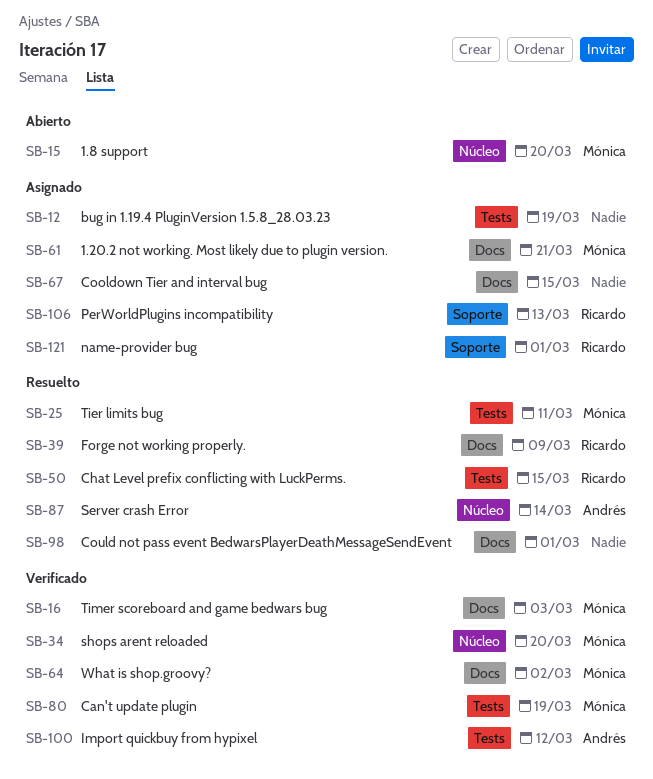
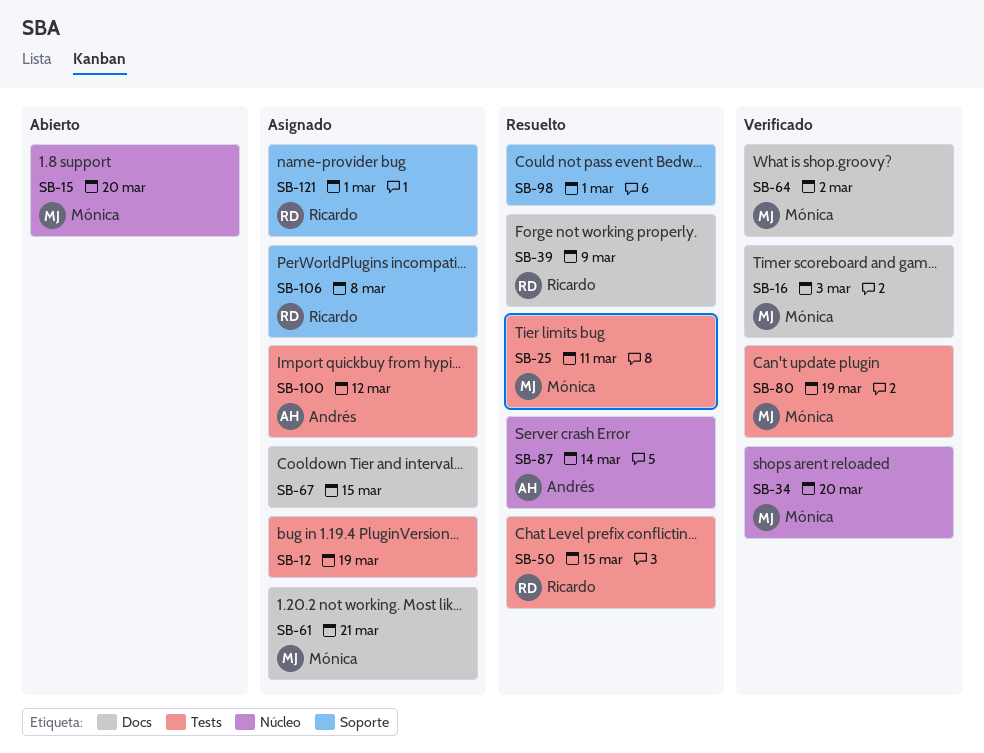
SB-98, label: Docs -> Soporte
SB-100, status: Verificado -> Asignado
SB-106, due: Mar 13 -> Mar 8

